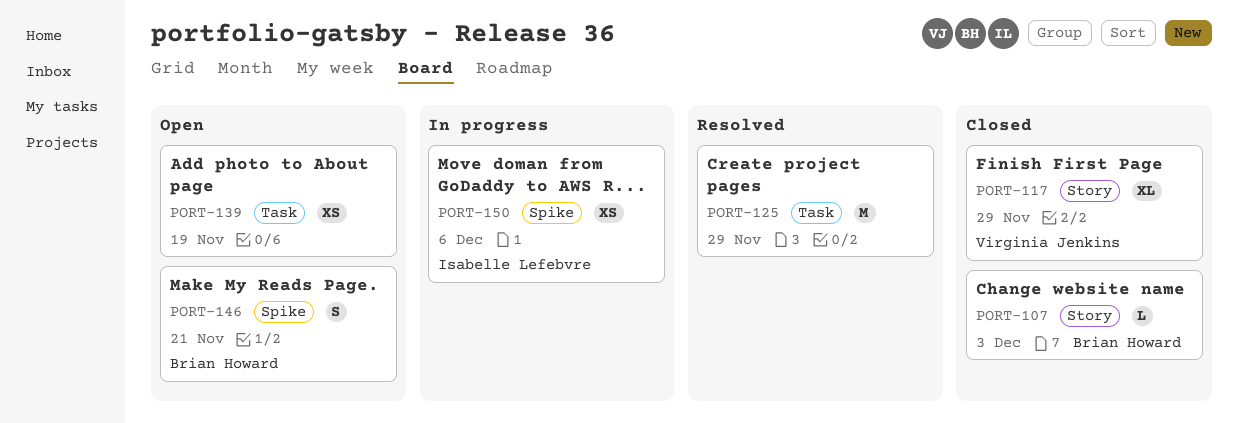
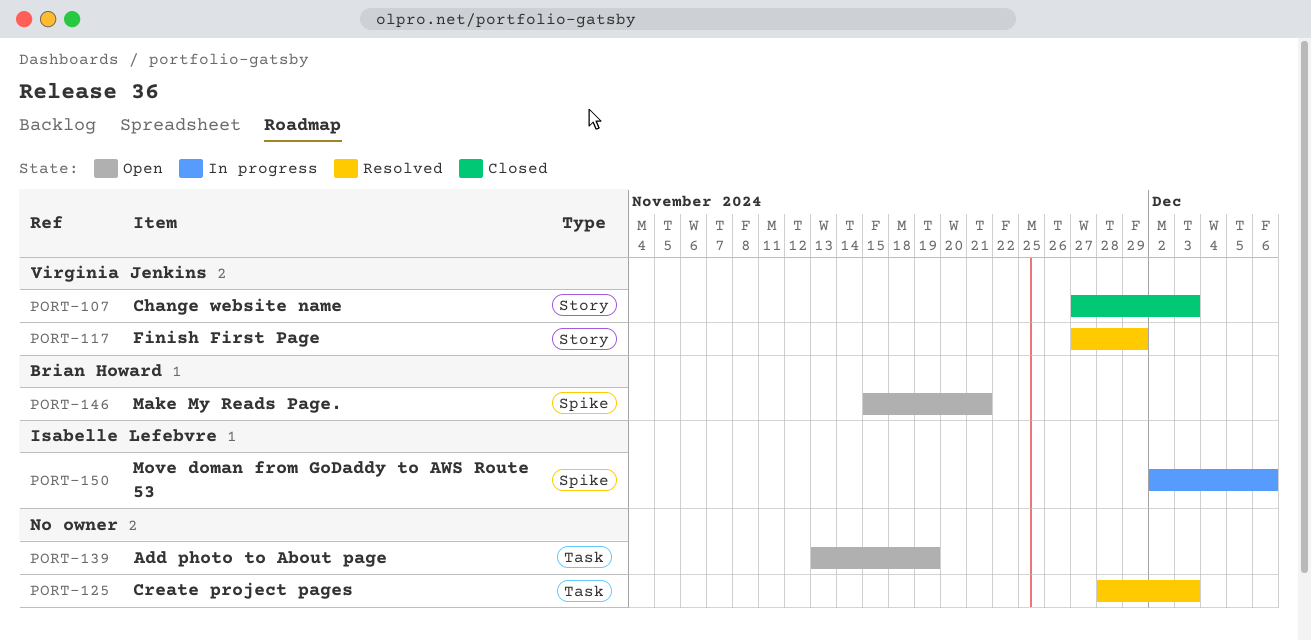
PORT-107, owner: Brian Howard -> Virginia Jenkins
PORT-117, status: Closed -> Resolved
PORT-125, due: Nov 29 -> Dec 3

